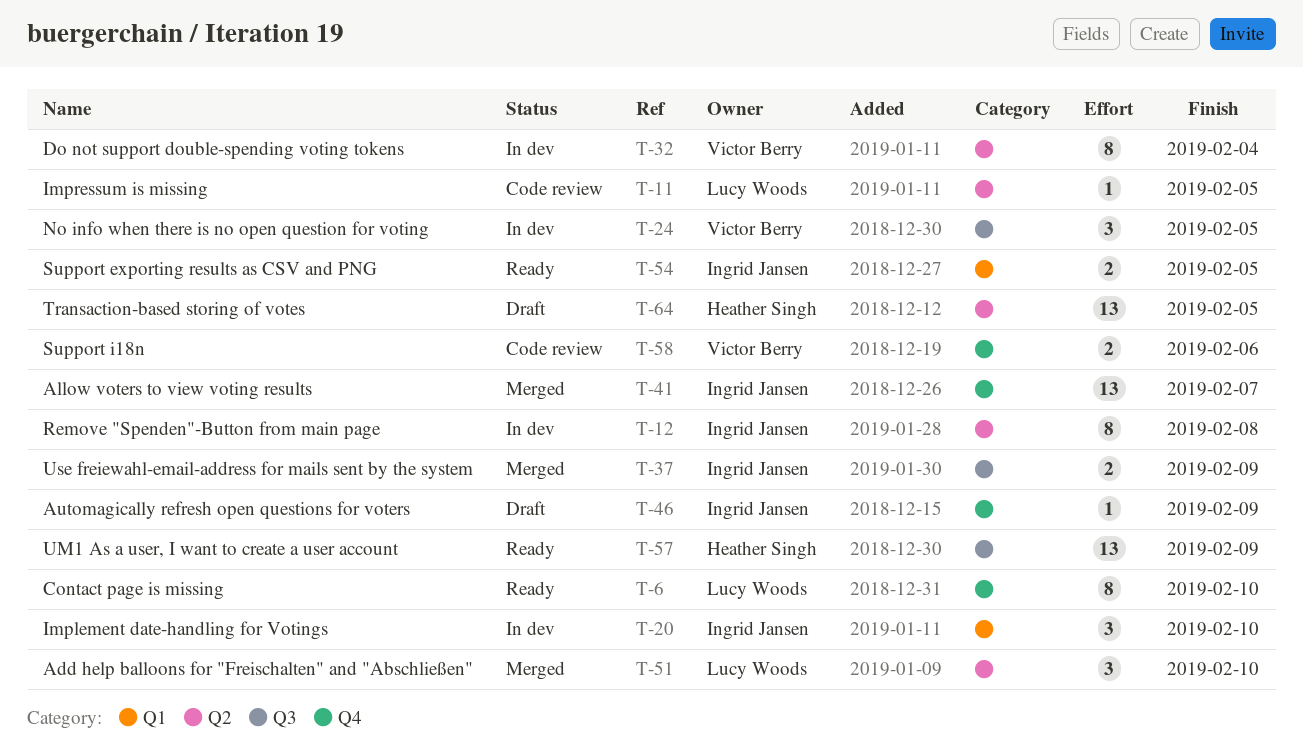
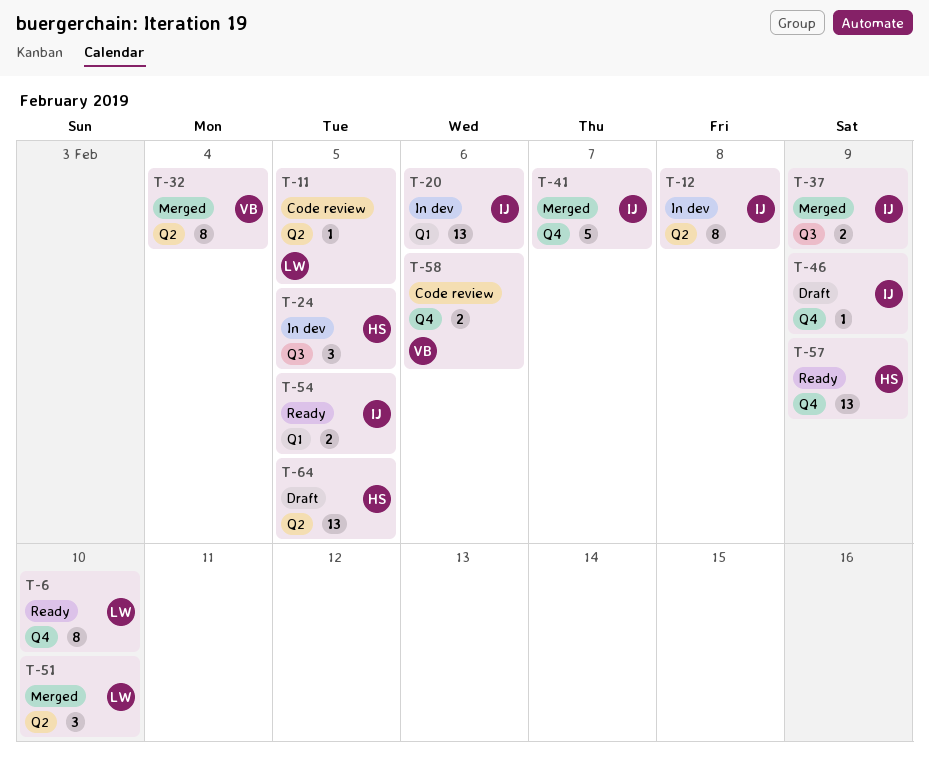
T-20, estimate: 3 -> 13
T-20, due: Feb 10 -> Feb 6
T-24, owner: Victor Berry -> Heather Singh
T-32, status: In dev -> Merged
T-41, estimate: 13 -> 5
T-57, label: Q3 -> Q4

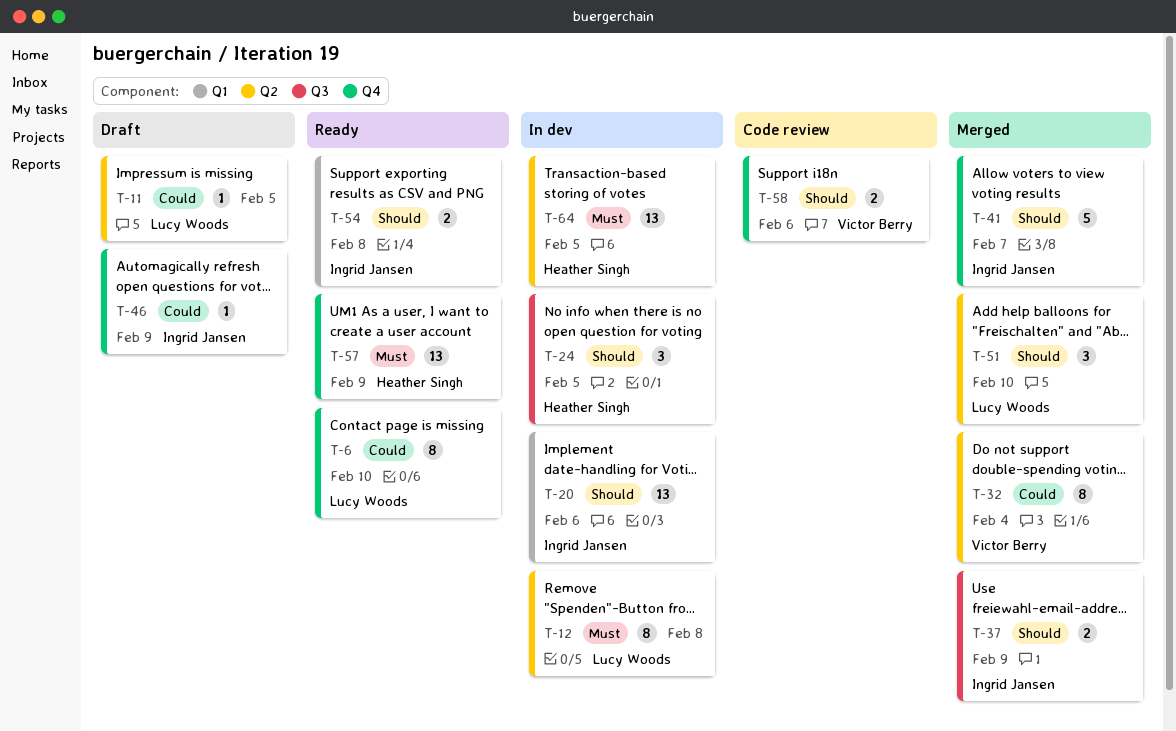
T-11, status: Code review -> Draft
T-12, owner: Ingrid Jansen -> Lucy Woods
T-54, due: Feb 5 -> Feb 8
T-64, status: Draft -> In dev

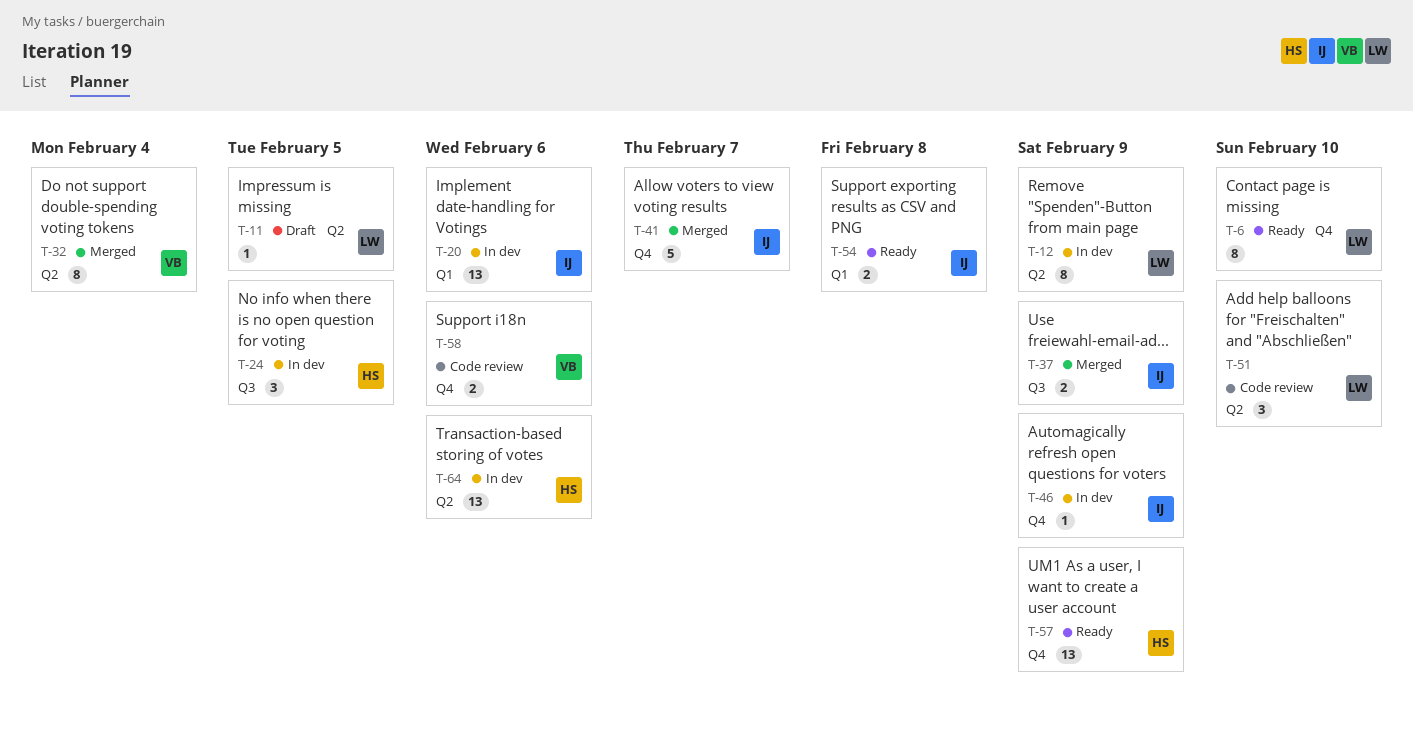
T-12, due: Feb 8 -> Feb 9
T-46, status: Draft -> In dev
T-51, status: Merged -> Code review
T-64, due: Feb 5 -> Feb 6

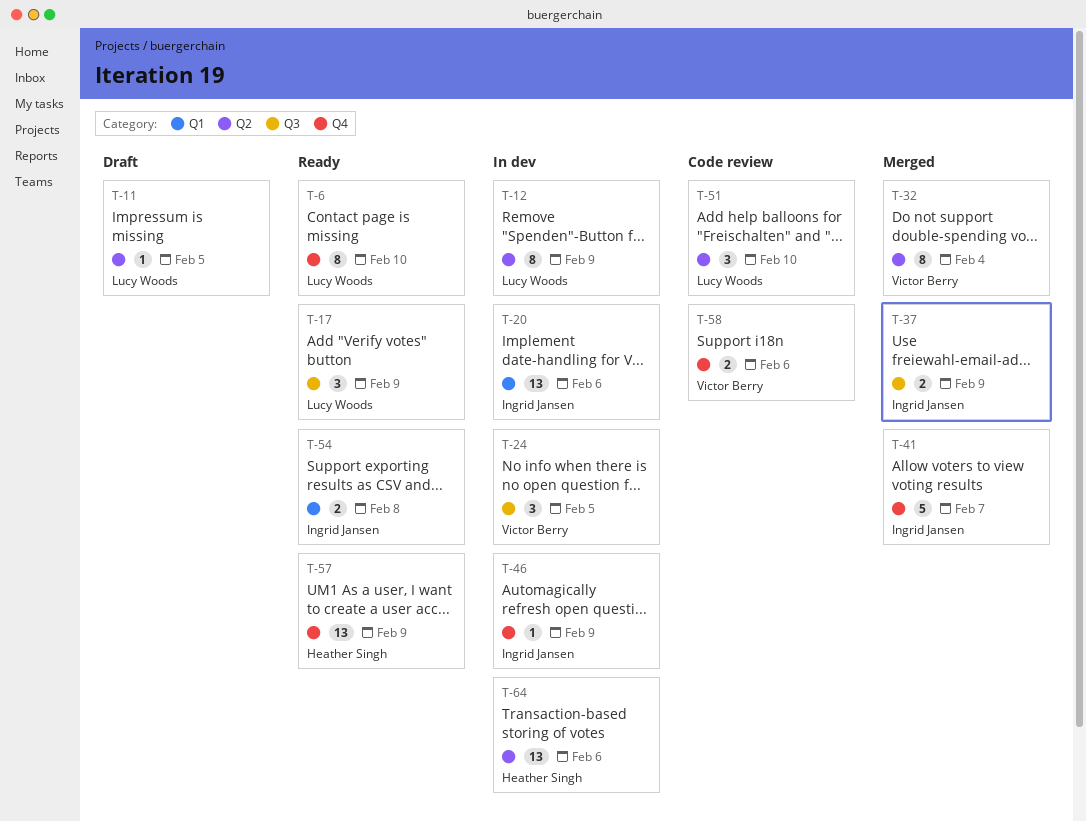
T-17: none -> present
T-24, owner: Heather Singh -> Victor Berry

